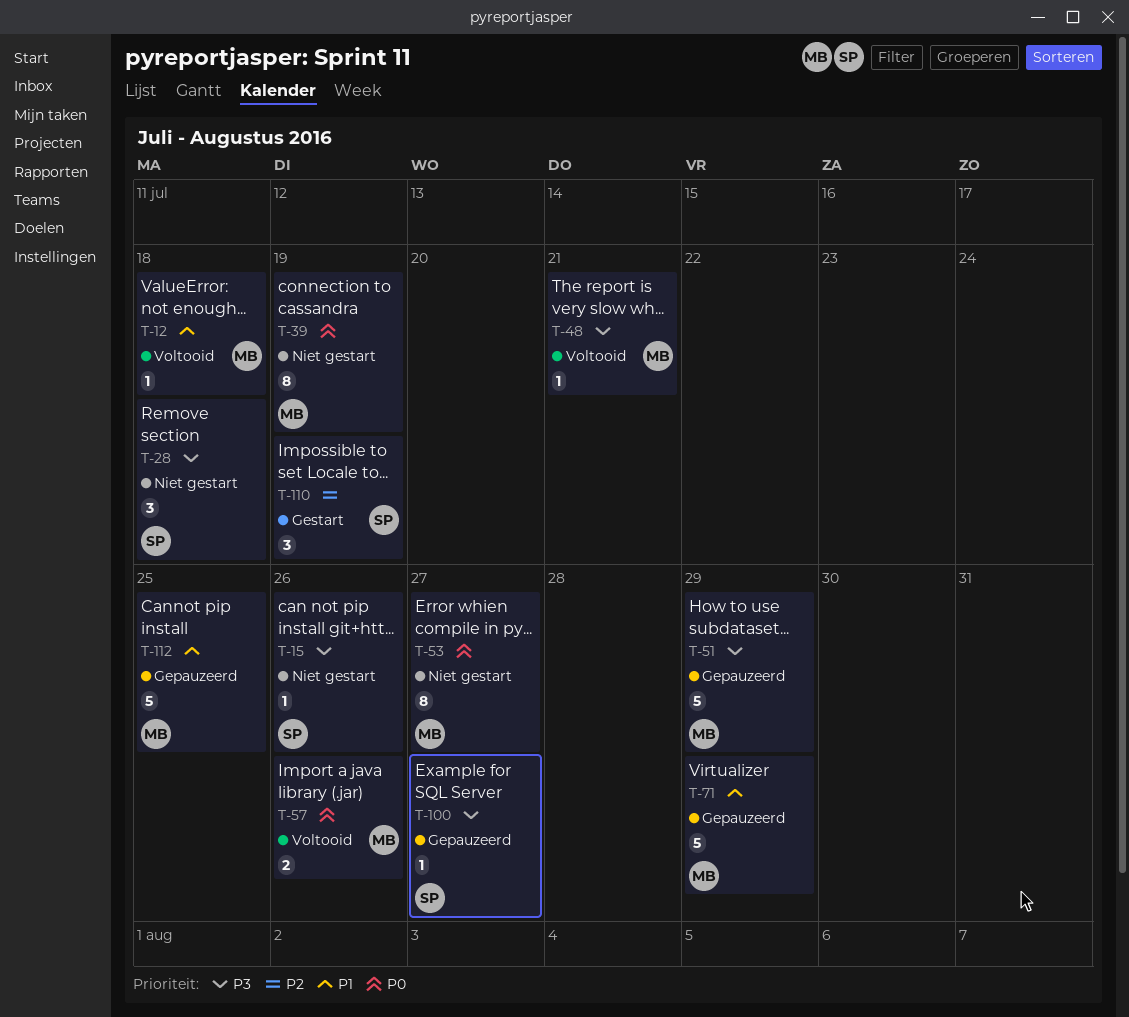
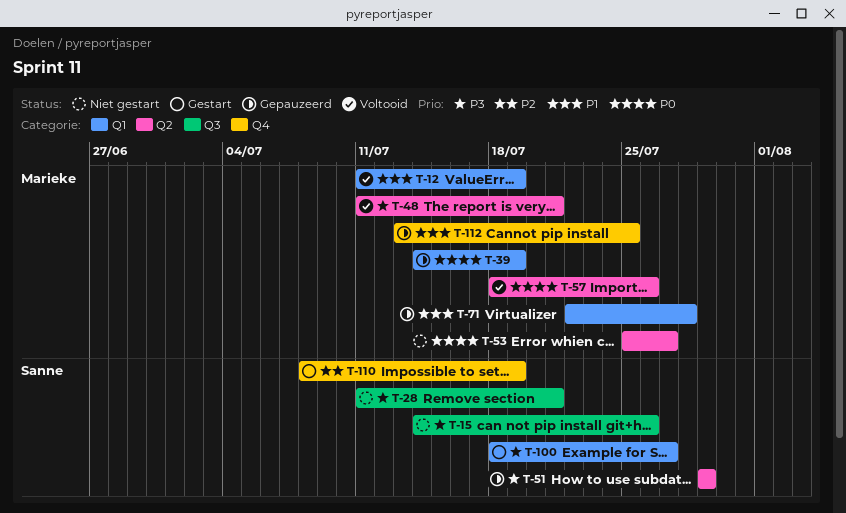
T-12, due: Jul 18 -> Jul 19
T-28, due: Jul 18 -> Jul 21
T-39, status: Niet gestart -> Gepauzeerd
T-51, owner: Marieke -> Sanne
T-71, due: Jul 29 -> Jul 28
T-100, status: Gepauzeerd -> Gestart

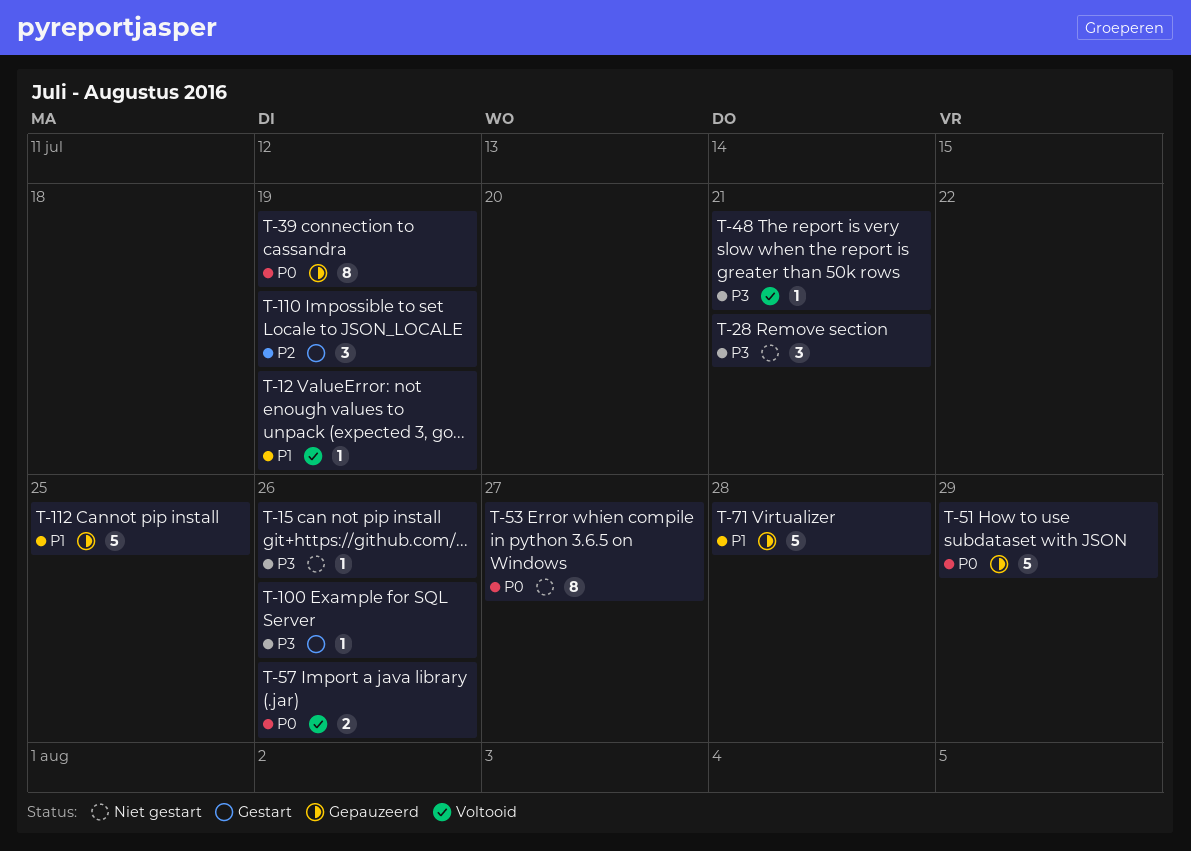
T-51, priority: P3 -> P0
T-100, due: Jul 27 -> Jul 26

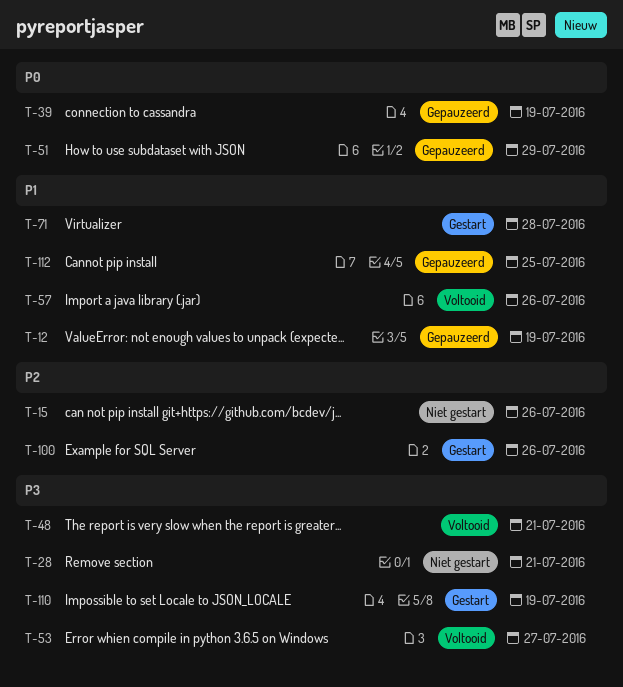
T-12, status: Voltooid -> Gepauzeerd
T-15, priority: P3 -> P2
T-53, status: Niet gestart -> Voltooid
T-53, priority: P0 -> P3
T-57, priority: P0 -> P1
T-71, status: Gepauzeerd -> Gestart
T-100, priority: P3 -> P2
T-110, priority: P2 -> P3

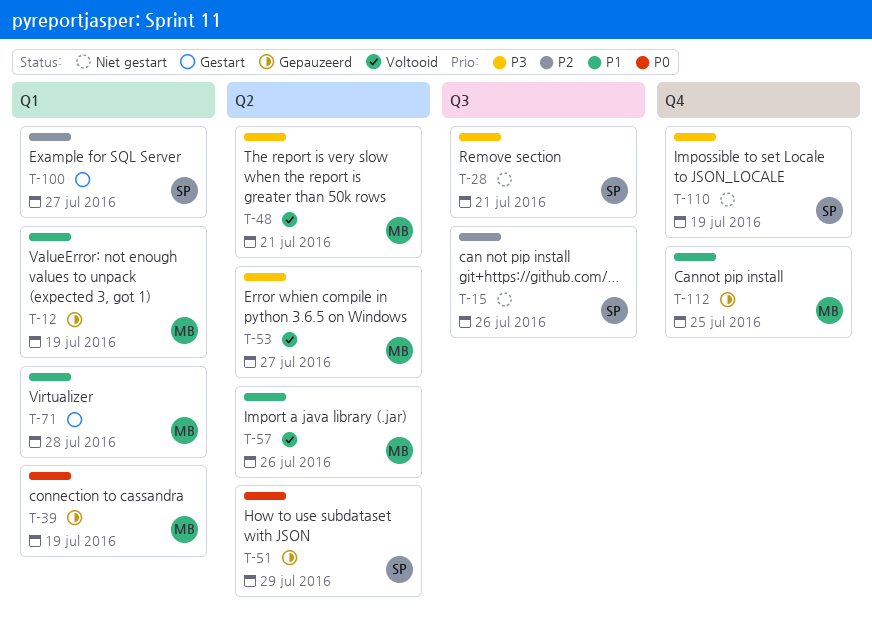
T-100, due: Jul 26 -> Jul 27
T-110, status: Gestart -> Niet gestart

